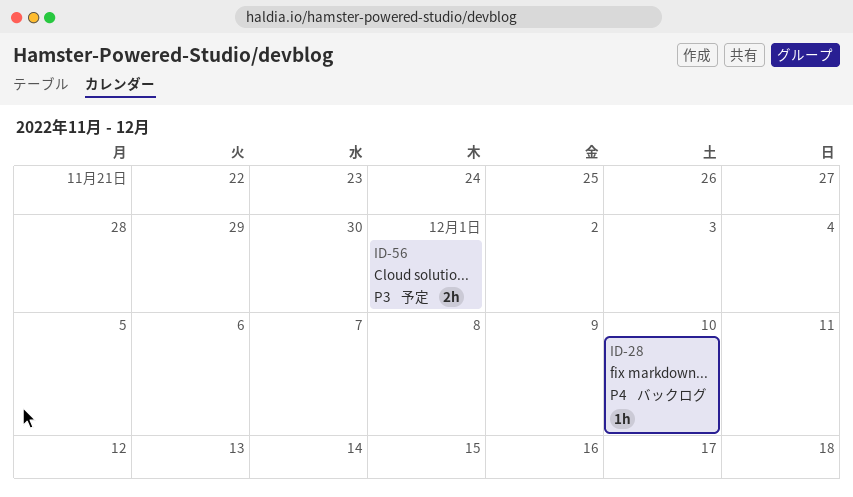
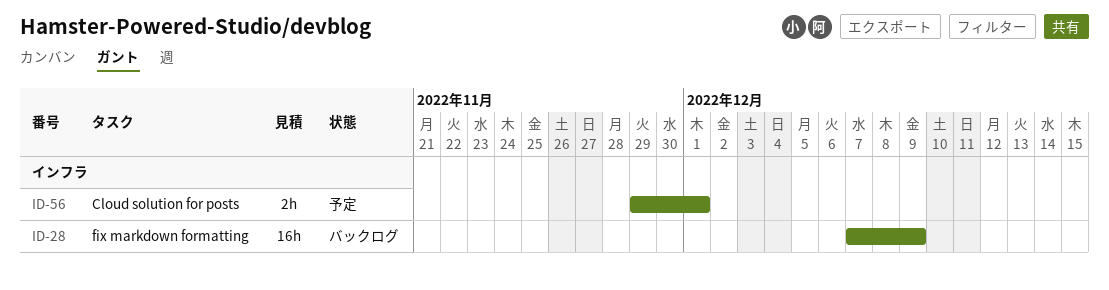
ID-28, estimate: 1h -> 16h
ID-28, due: Dec 10 -> Dec 9

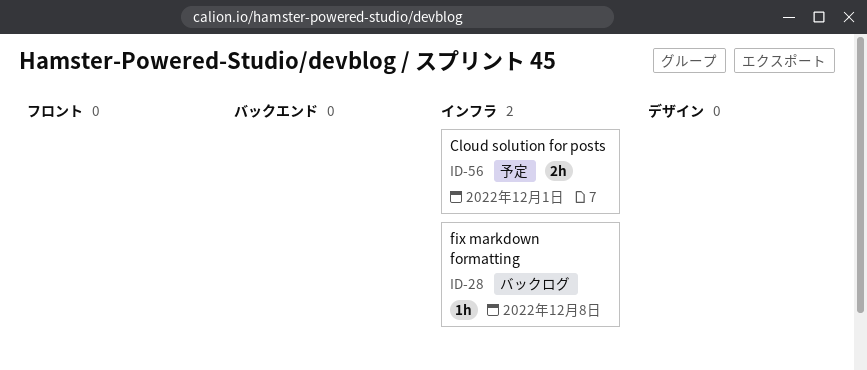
ID-28, estimate: 16h -> 1h
ID-28, due: Dec 9 -> Dec 8

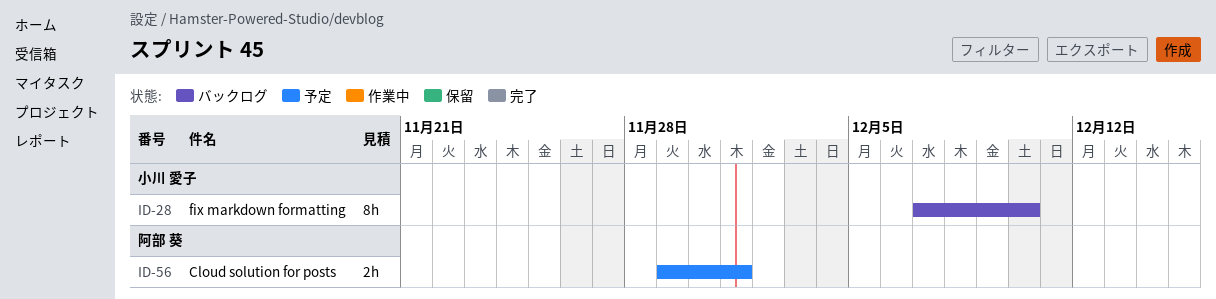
ID-28, estimate: 1h -> 8h
ID-28, due: Dec 8 -> Dec 10

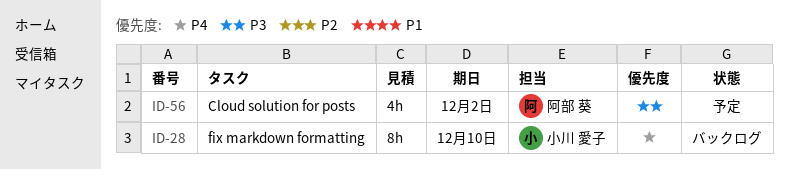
ID-56, estimate: 2h -> 4h
ID-56, due: Dec 1 -> Dec 2

